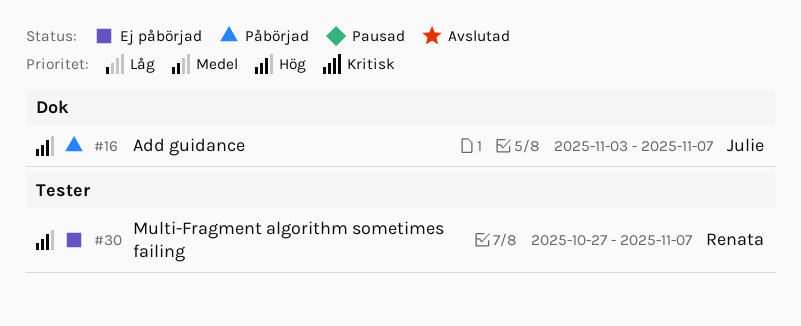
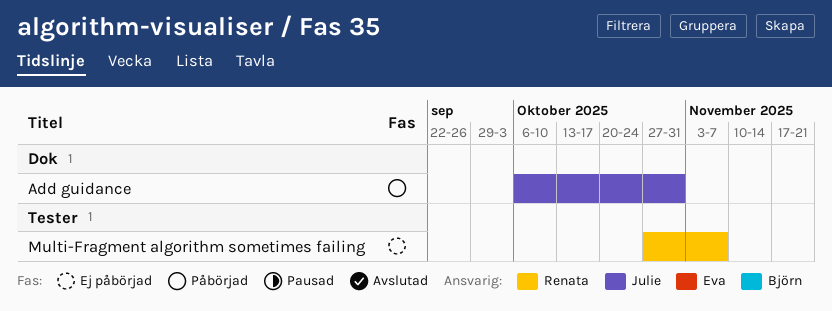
Add guidance, start: Nov 3 -> Oct 6
Add guidance, due: Nov 7 -> Oct 31

